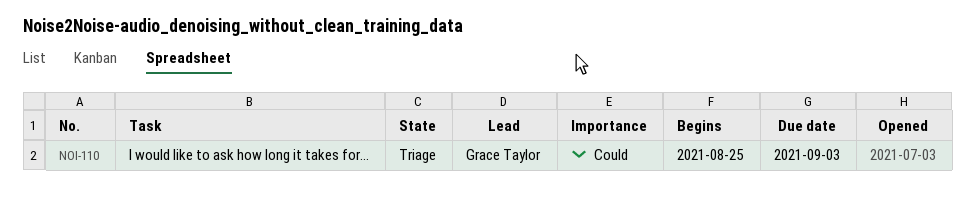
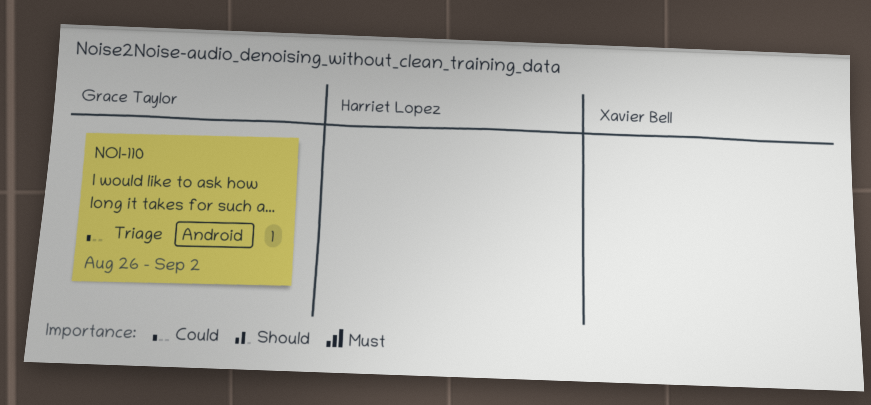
NOI-110, start: Aug 25 -> Aug 26
NOI-110, due: Sep 3 -> Sep 2

